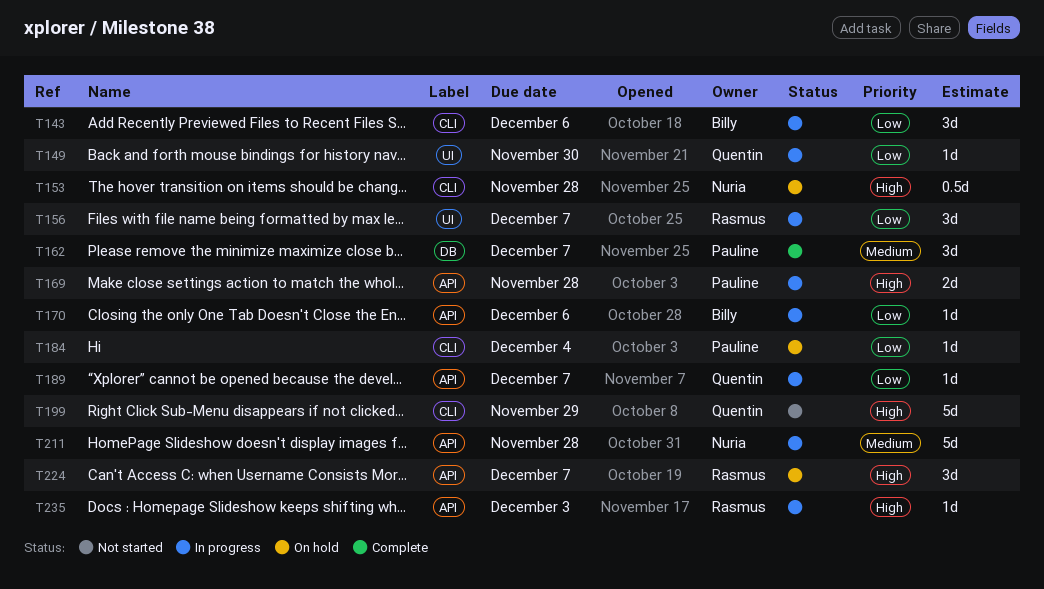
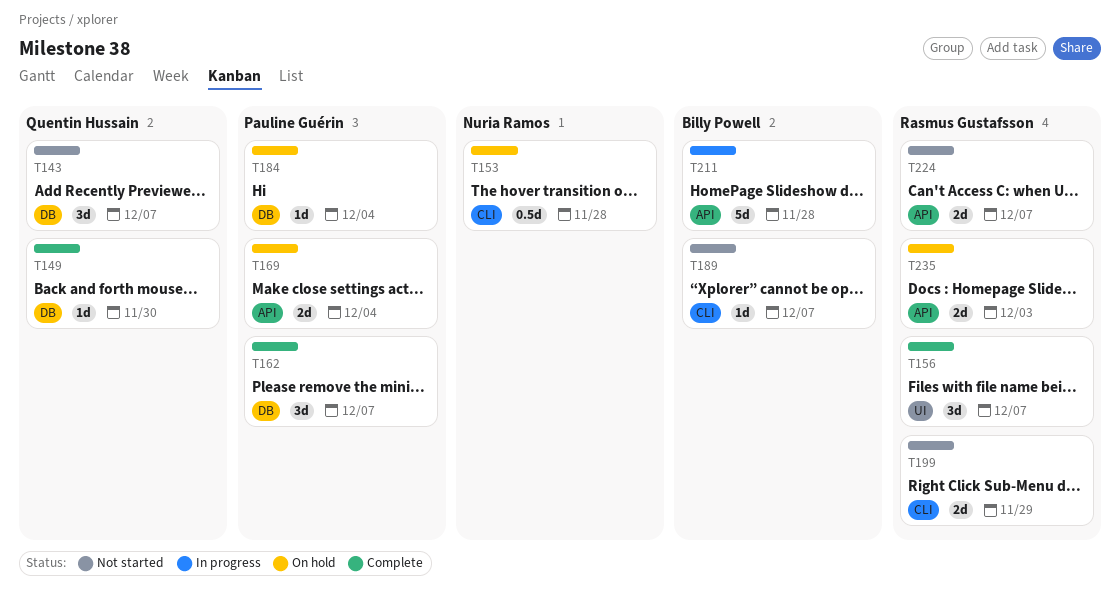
T143, status: In progress -> Not started
T143, owner: Billy Powell -> Quentin Hussain
T143, label: CLI -> DB
T143, due: Dec 6 -> Dec 7
T149, status: In progress -> Complete
T149, label: UI -> DB
T156, status: In progress -> Complete
T169, status: In progress -> On hold
T169, due: Nov 28 -> Dec 4
T170: present -> none
T184, label: CLI -> DB
T189, status: In progress -> Not started
T189, owner: Quentin Hussain -> Billy Powell
T189, label: API -> CLI
T199, owner: Quentin Hussain -> Rasmus Gustafsson
T199, estimate: 5d -> 2d
T211, owner: Nuria Ramos -> Billy Powell
T224, status: On hold -> Not started
T224, estimate: 3d -> 2d
T235, status: In progress -> On hold
T235, estimate: 1d -> 2d

